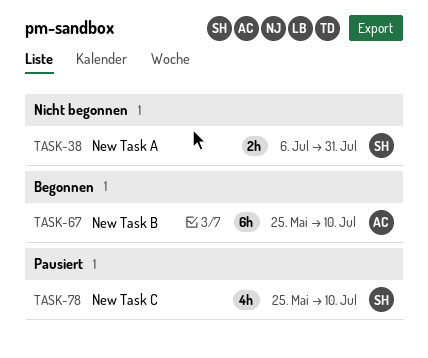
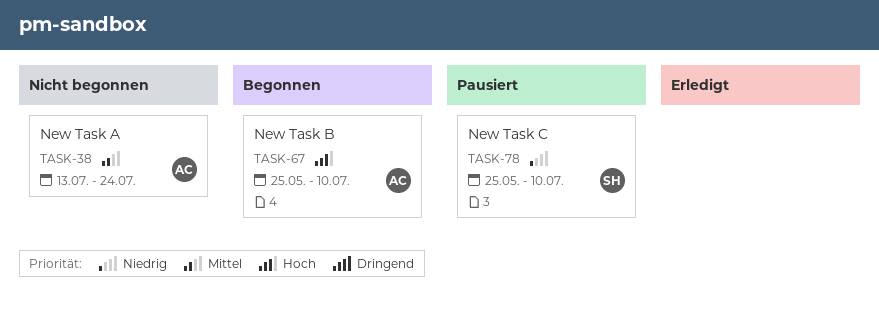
TASK-38, owner: SH -> AC
TASK-38, start: Jul 6 -> Jul 13
TASK-38, due: Jul 31 -> Jul 24

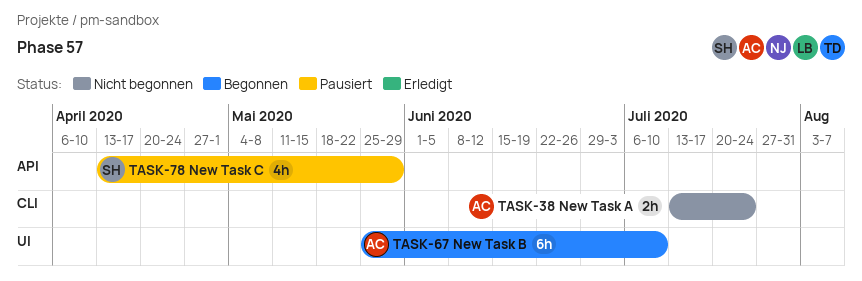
TASK-78, start: May 25 -> Apr 13
TASK-78, due: Jul 10 -> May 29

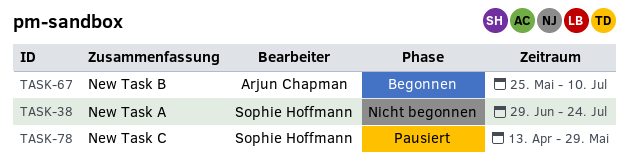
TASK-38, owner: Arjun Chapman -> Sophie Hoffmann
TASK-38, start: Jul 13 -> Jun 29

